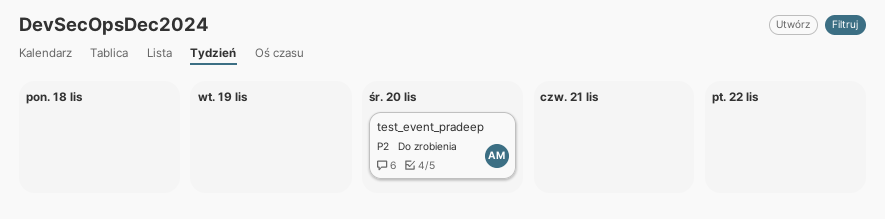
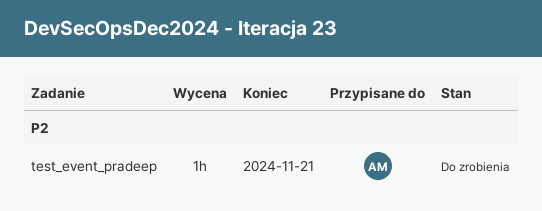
test_event_pradeep, due: Nov 20 -> Nov 21

